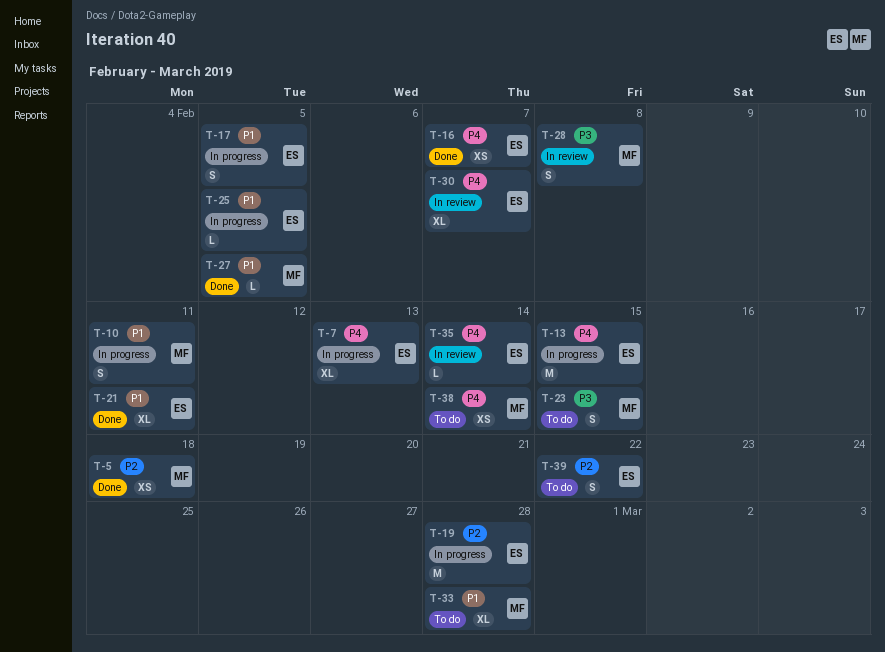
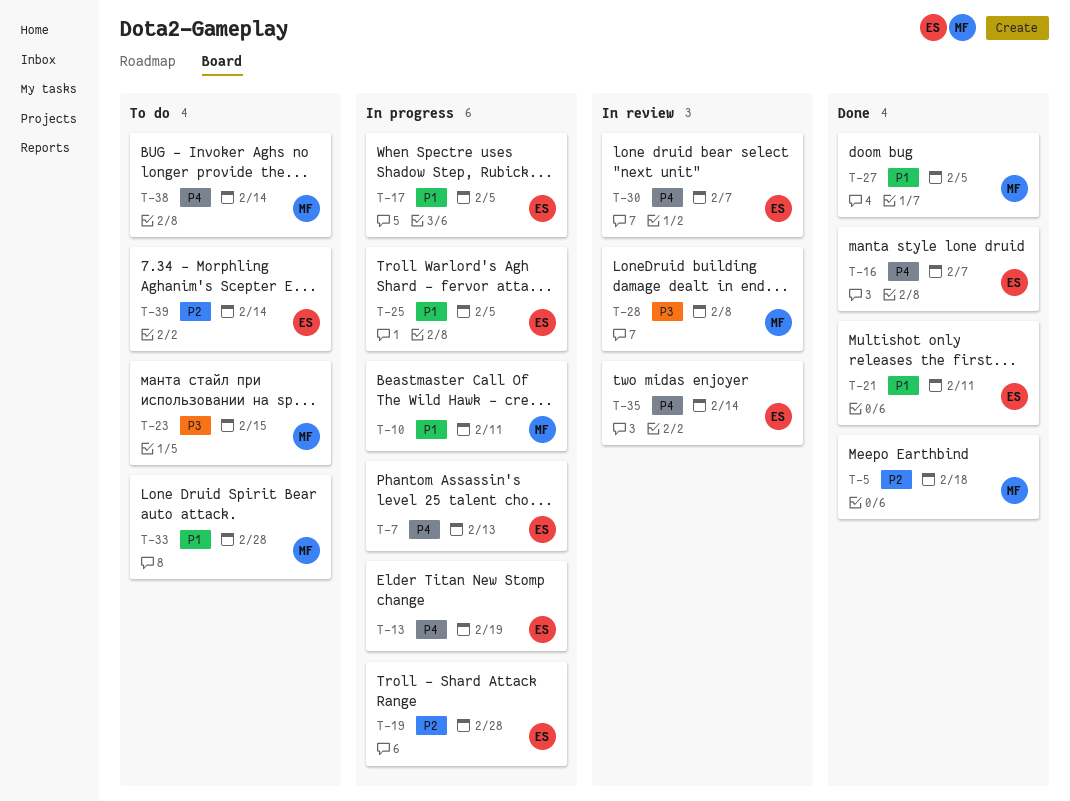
T-13, due: Feb 15 -> Feb 19
T-39, due: Feb 22 -> Feb 14

